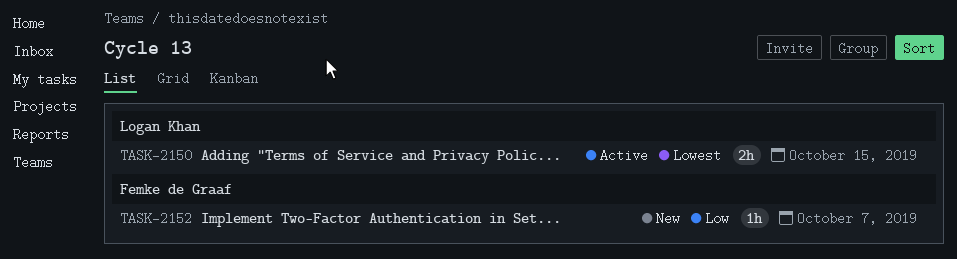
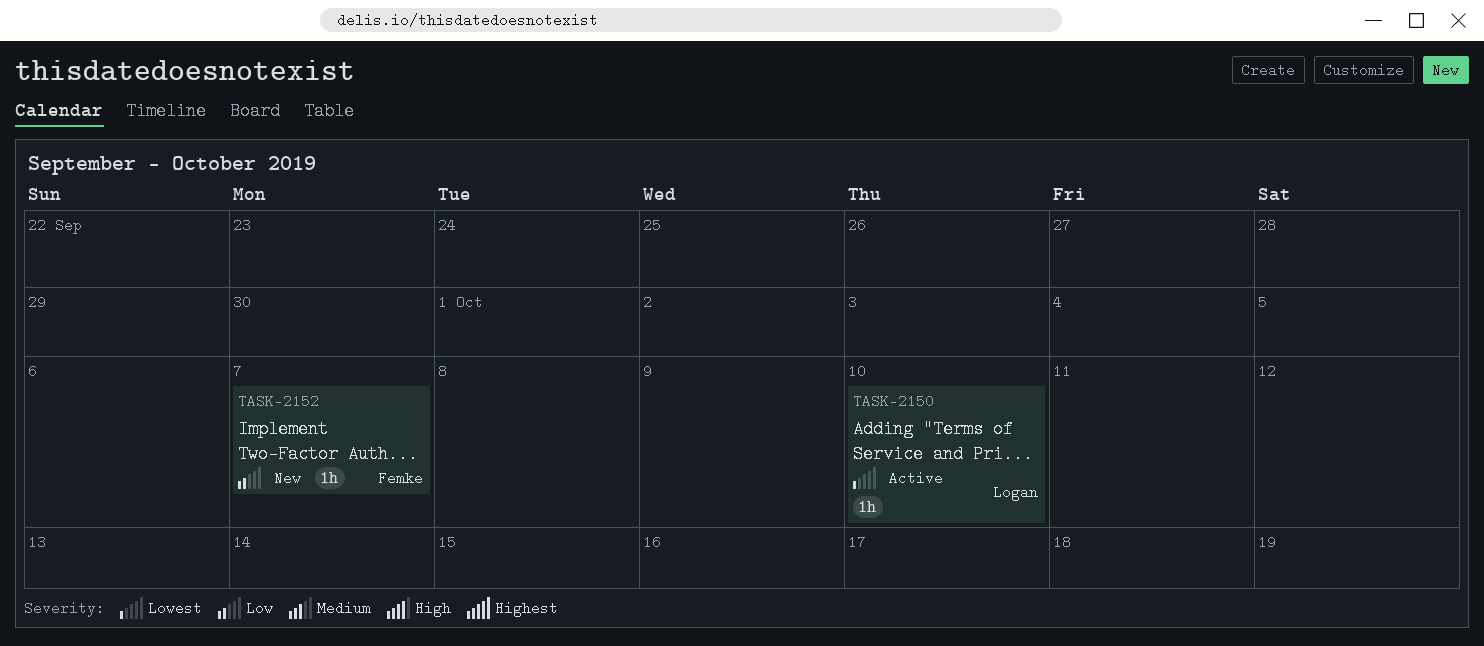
TASK-2150, estimate: 2h -> 1h
TASK-2150, due: Oct 15 -> Oct 10

